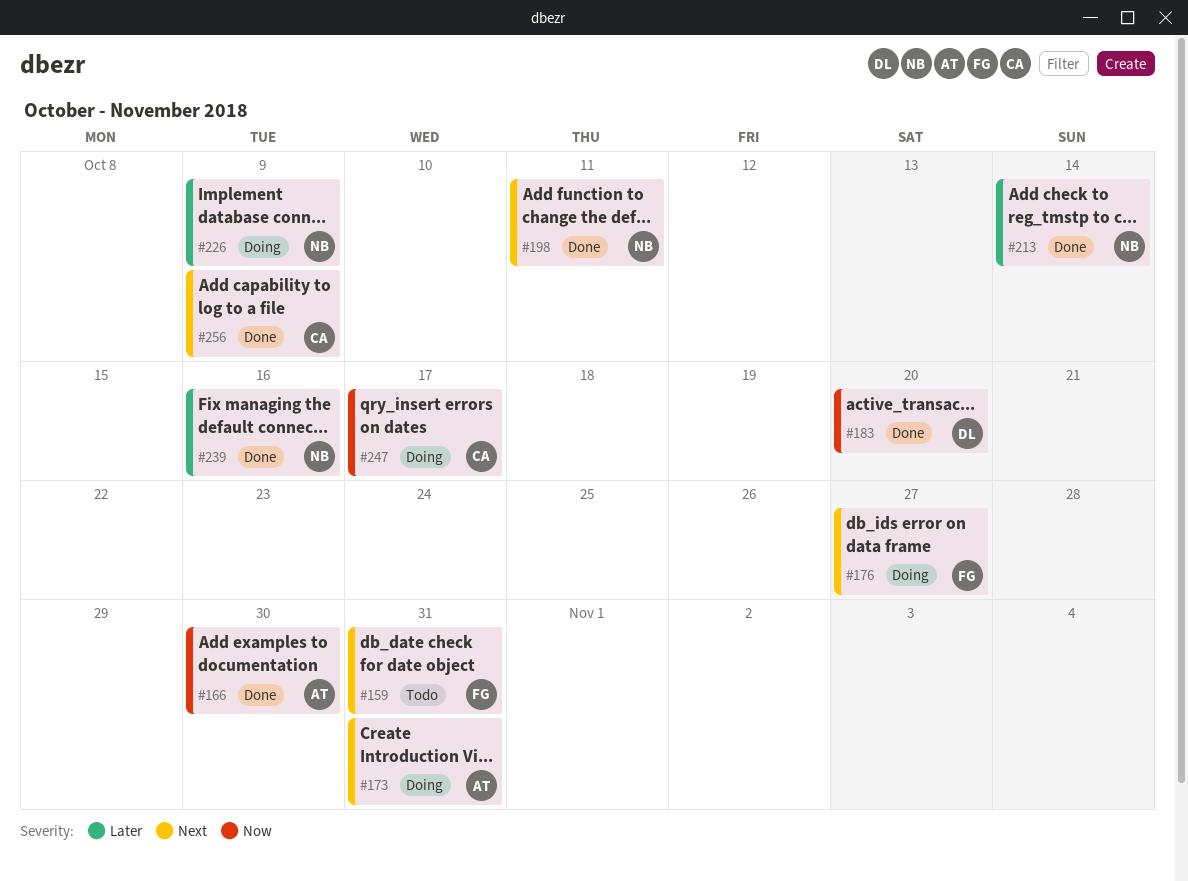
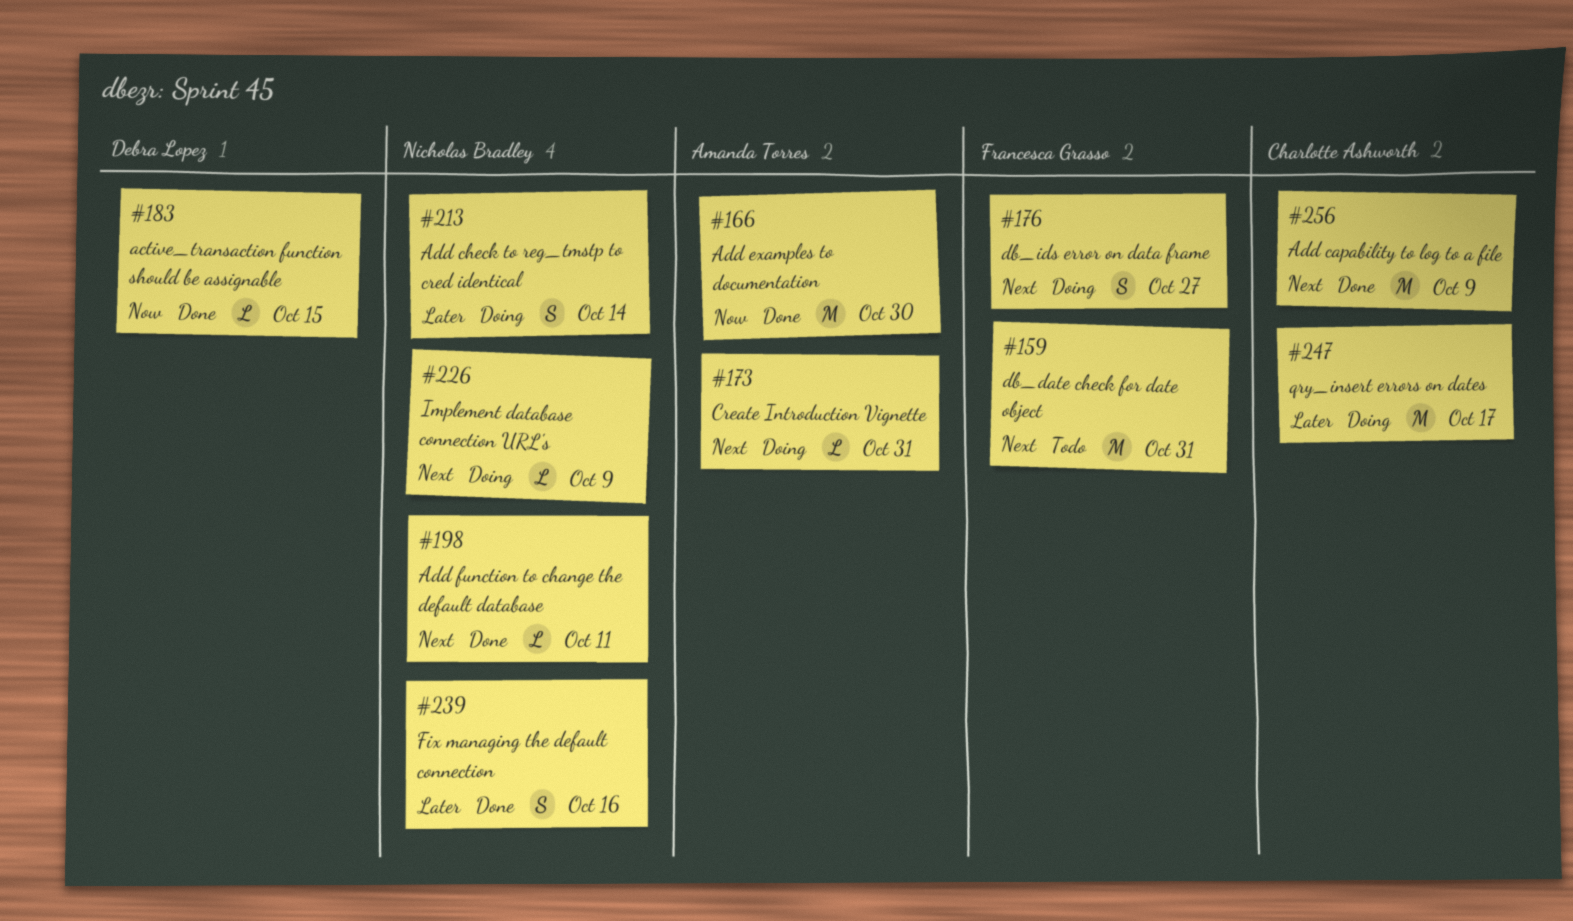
#183, due: Oct 20 -> Oct 15
#213, status: Done -> Doing
#226, priority: Later -> Next
#247, priority: Now -> Later

